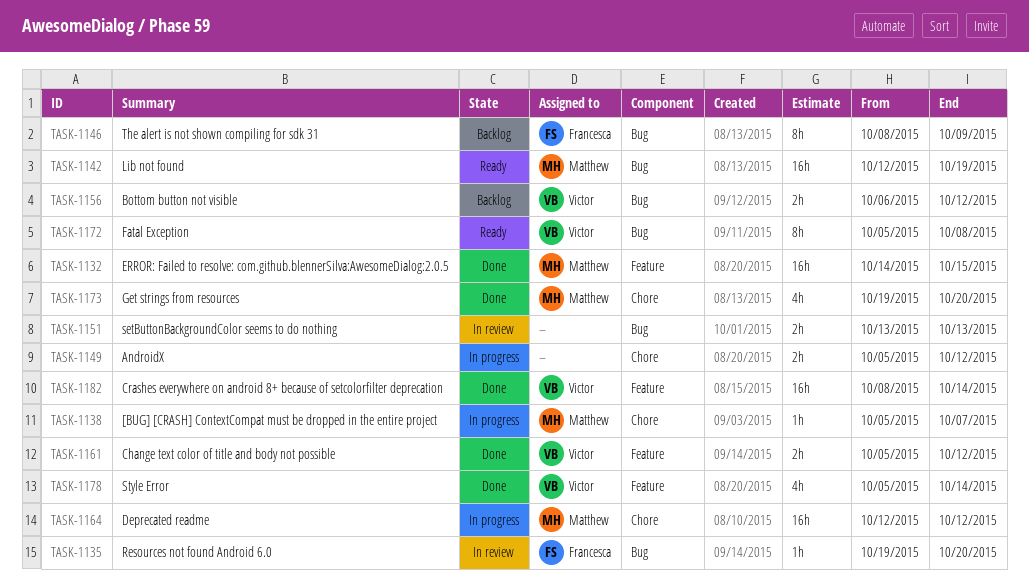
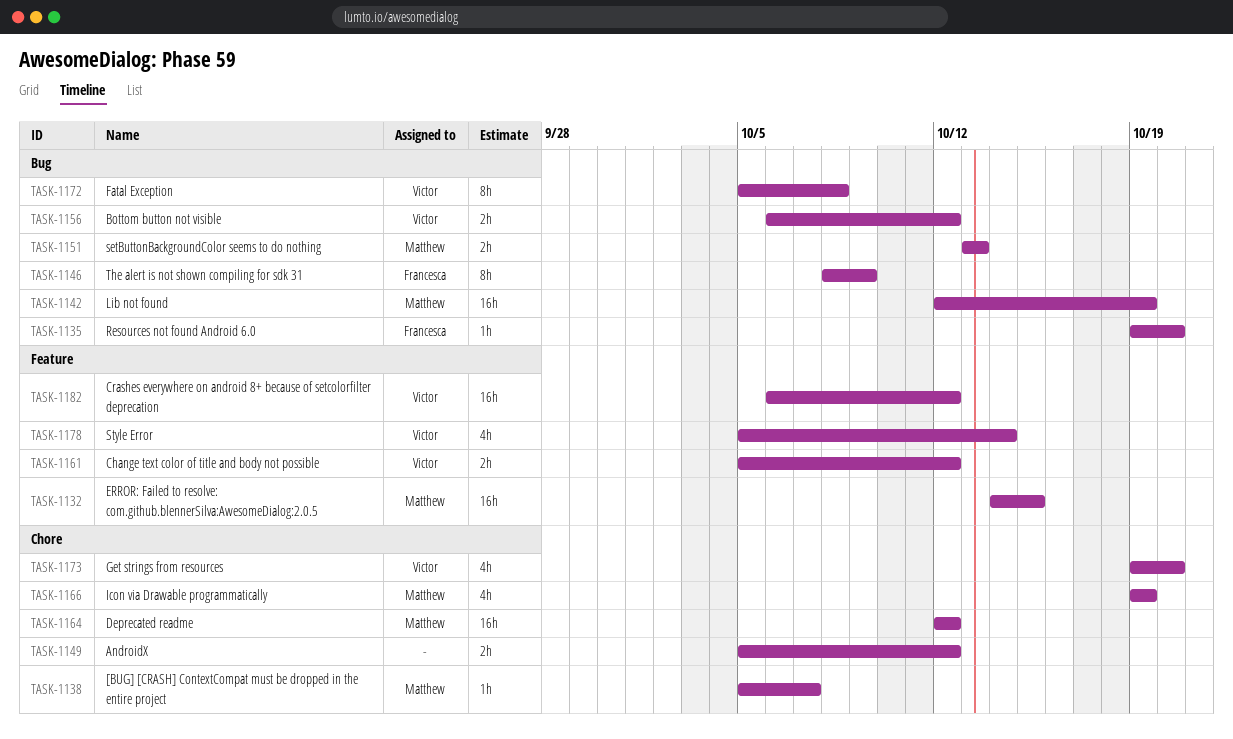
TASK-1151, owner: none -> Matthew
TASK-1166: none -> present
TASK-1173, owner: Matthew -> Victor
TASK-1182, start: Oct 8 -> Oct 6
TASK-1182, due: Oct 14 -> Oct 12

